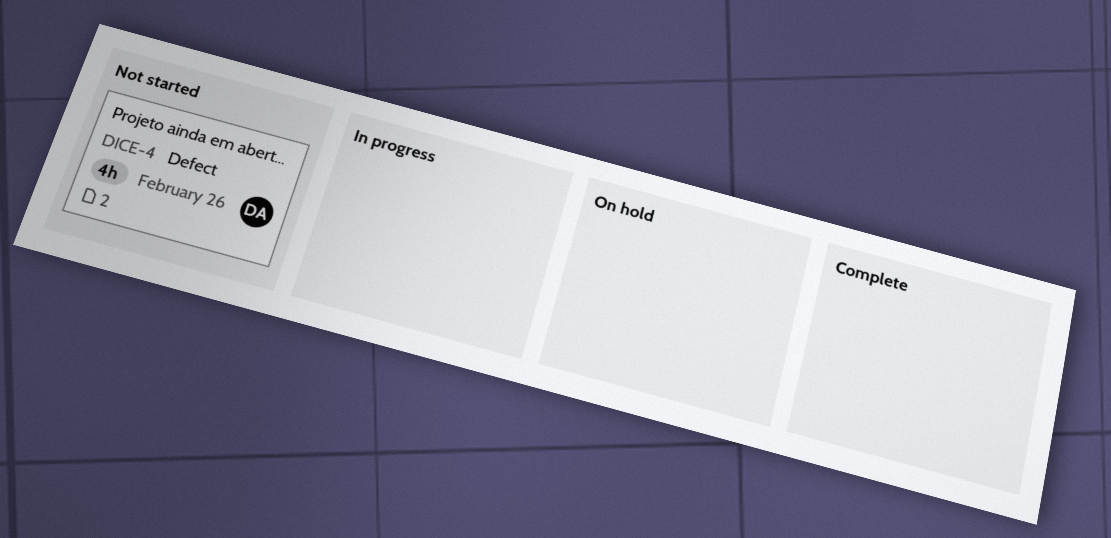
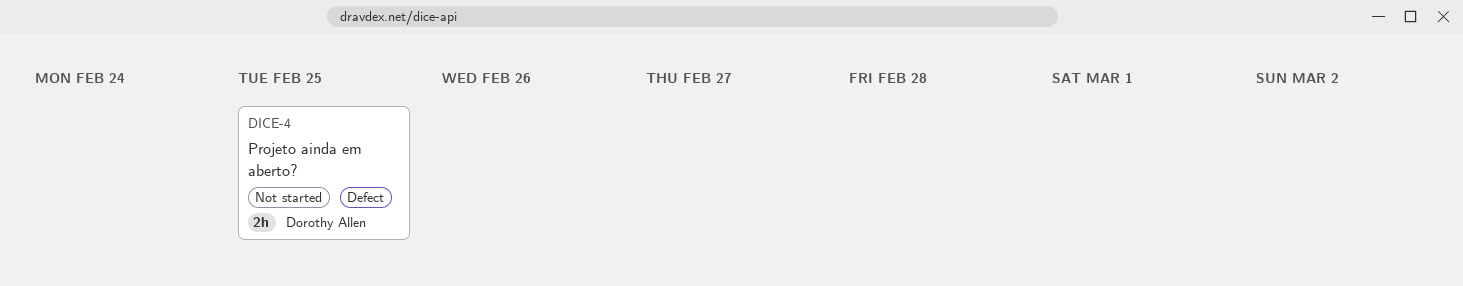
DICE-4, estimate: 4h -> 2h
DICE-4, due: Feb 26 -> Feb 25

